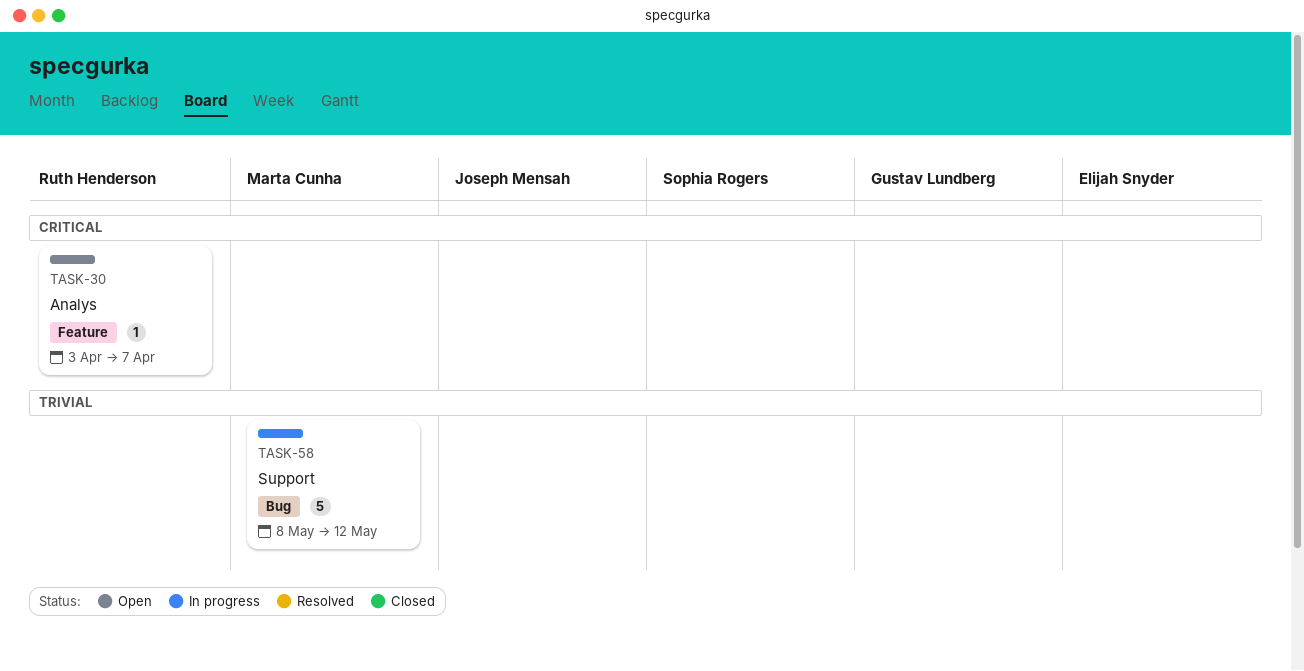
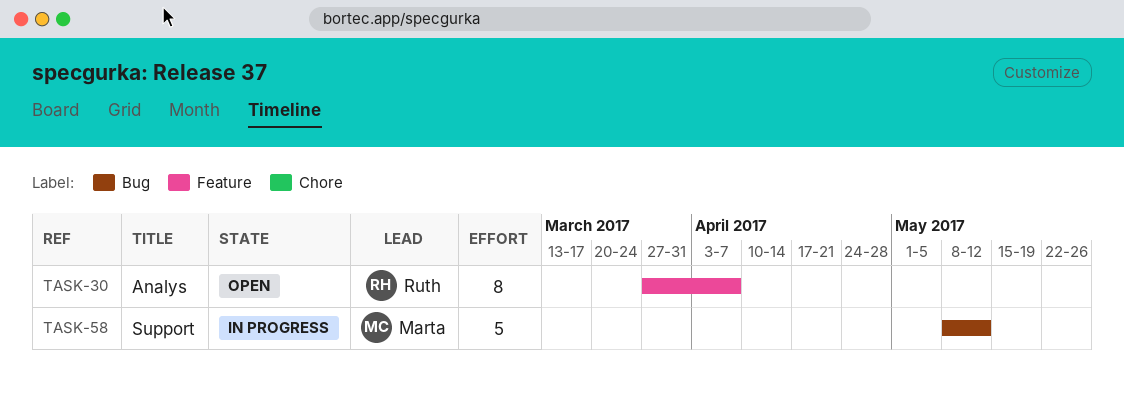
TASK-30, estimate: 1 -> 8
TASK-30, start: Apr 3 -> Mar 27

